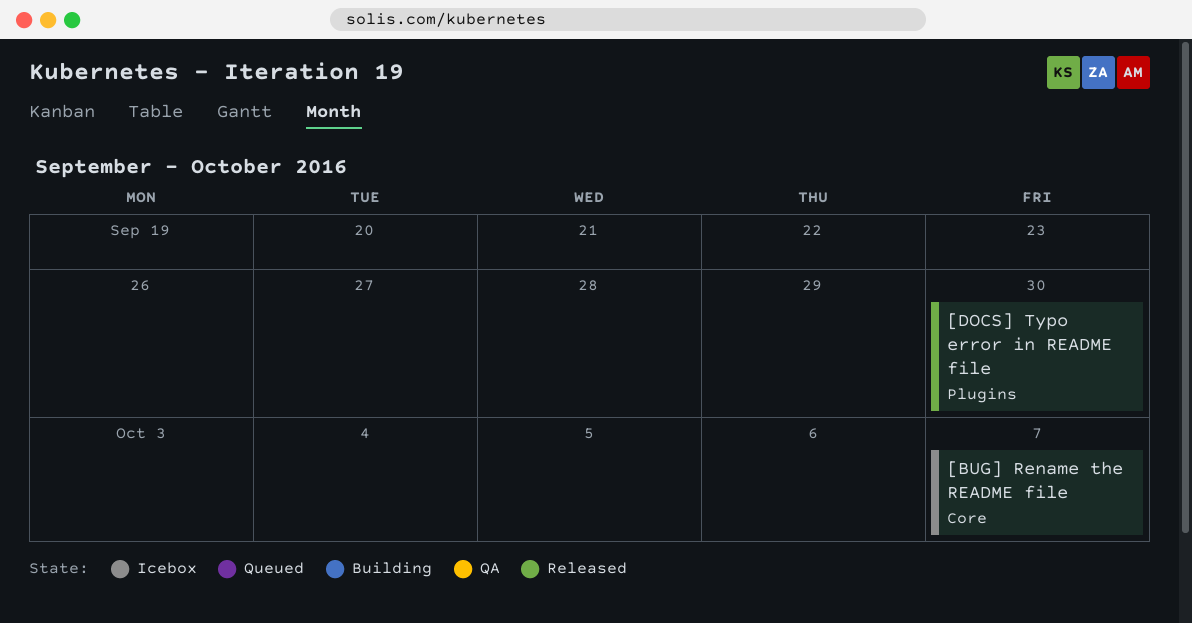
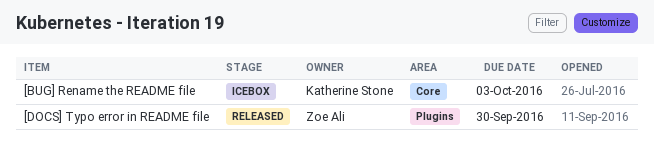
[BUG] Rename the README file, due: Oct 7 -> Oct 3

